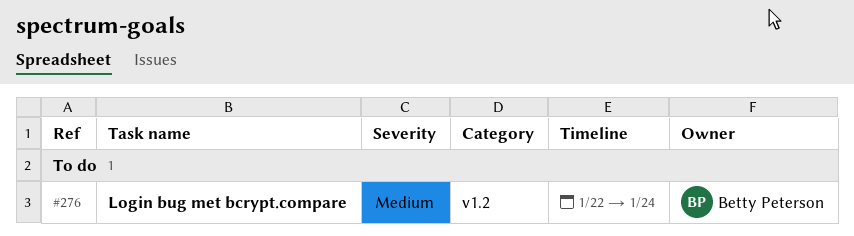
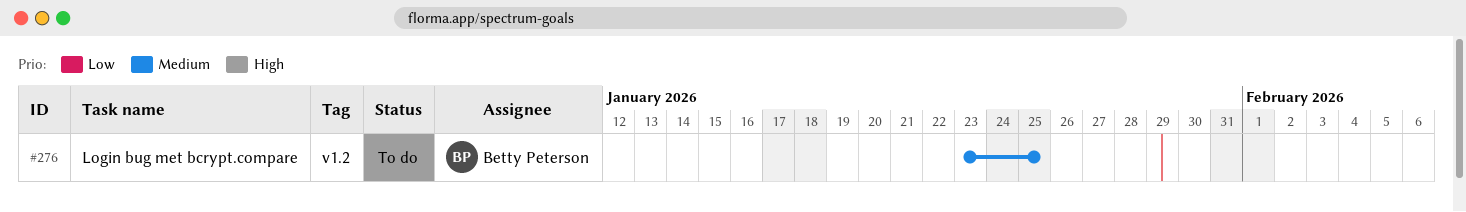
#276, start: Jan 22 -> Jan 23
#276, due: Jan 24 -> Jan 25

